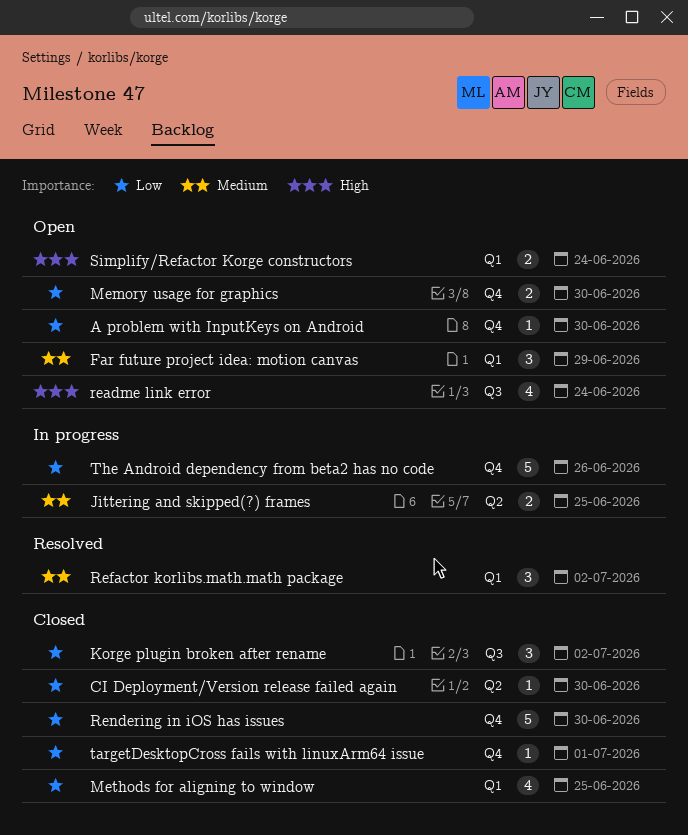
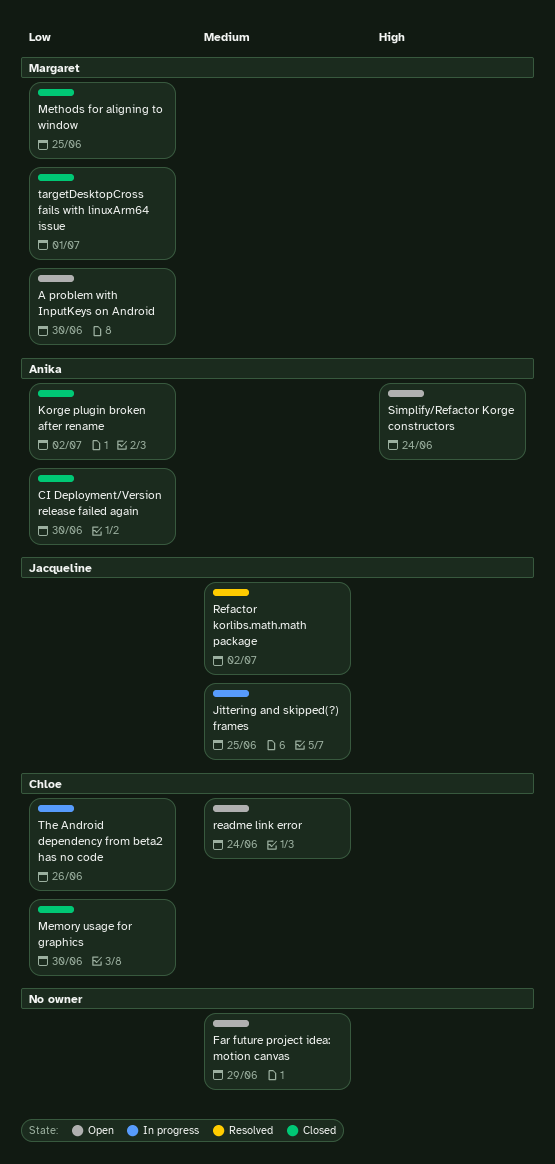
Memory usage for graphics, status: Open -> Closed
readme link error, priority: High -> Medium
Rendering in iOS has issues: present -> none

